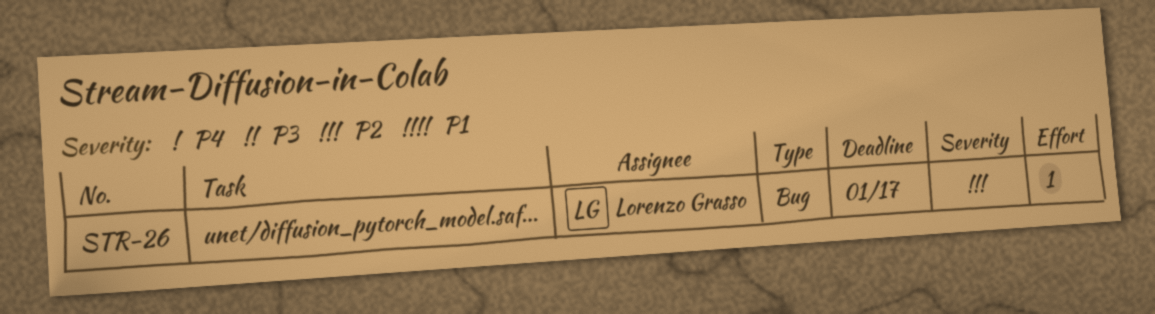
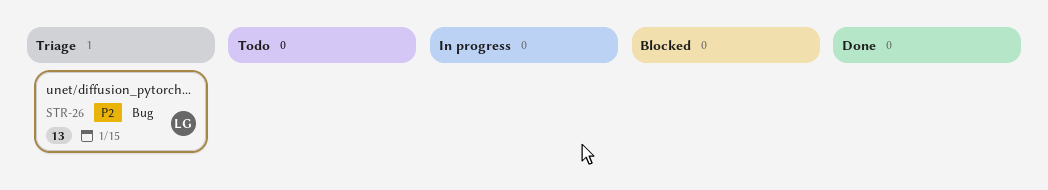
STR-26, estimate: 1 -> 13
STR-26, due: Jan 17 -> Jan 15

